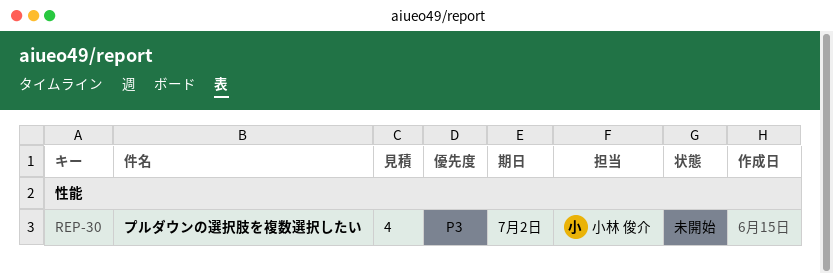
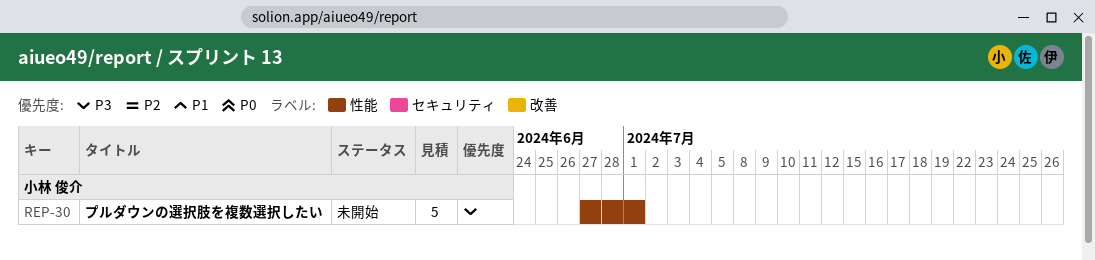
REP-30, estimate: 4 -> 5
REP-30, due: Jul 2 -> Jul 1

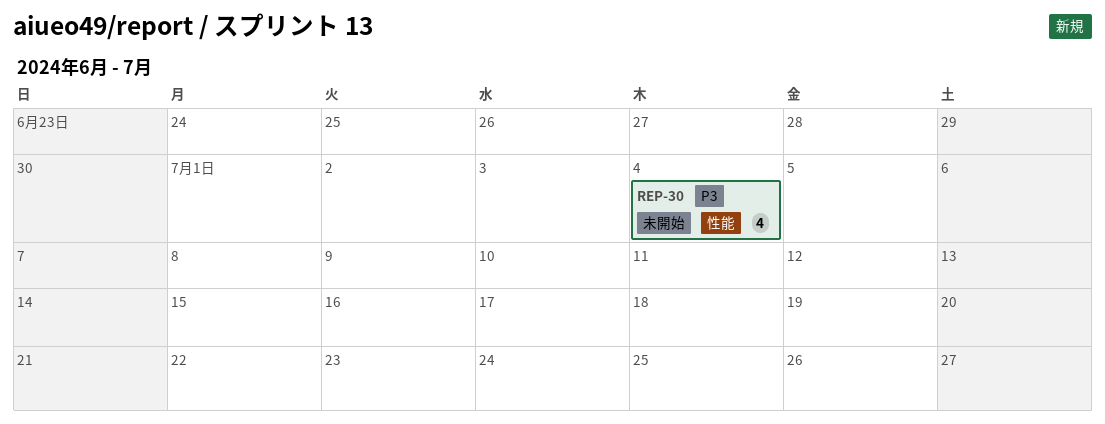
REP-30, estimate: 5 -> 4
REP-30, due: Jul 1 -> Jul 4

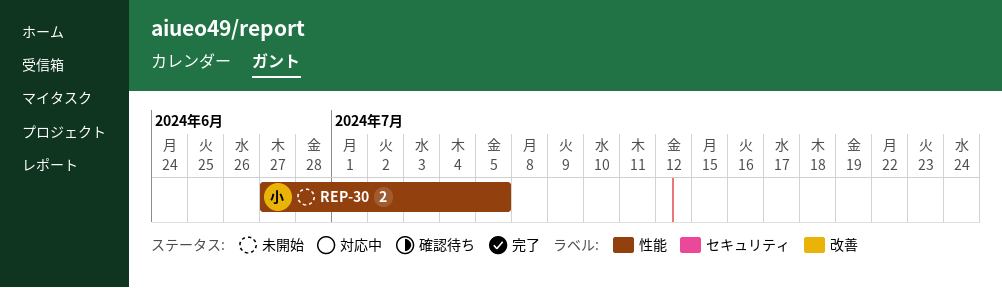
REP-30, estimate: 4 -> 2
REP-30, due: Jul 4 -> Jul 5

